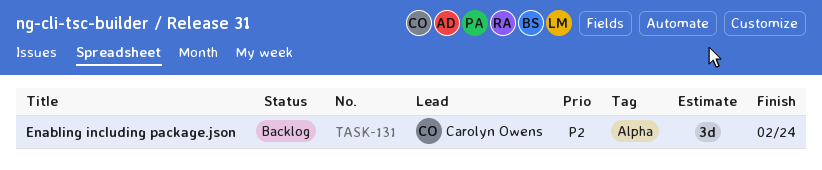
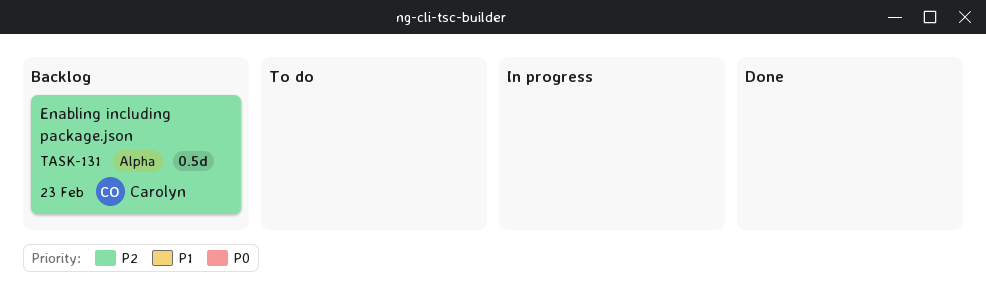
TASK-131, estimate: 3d -> 0.5d
TASK-131, due: Feb 24 -> Feb 23

